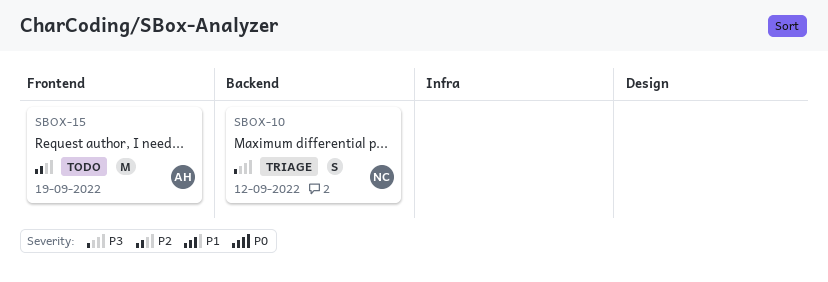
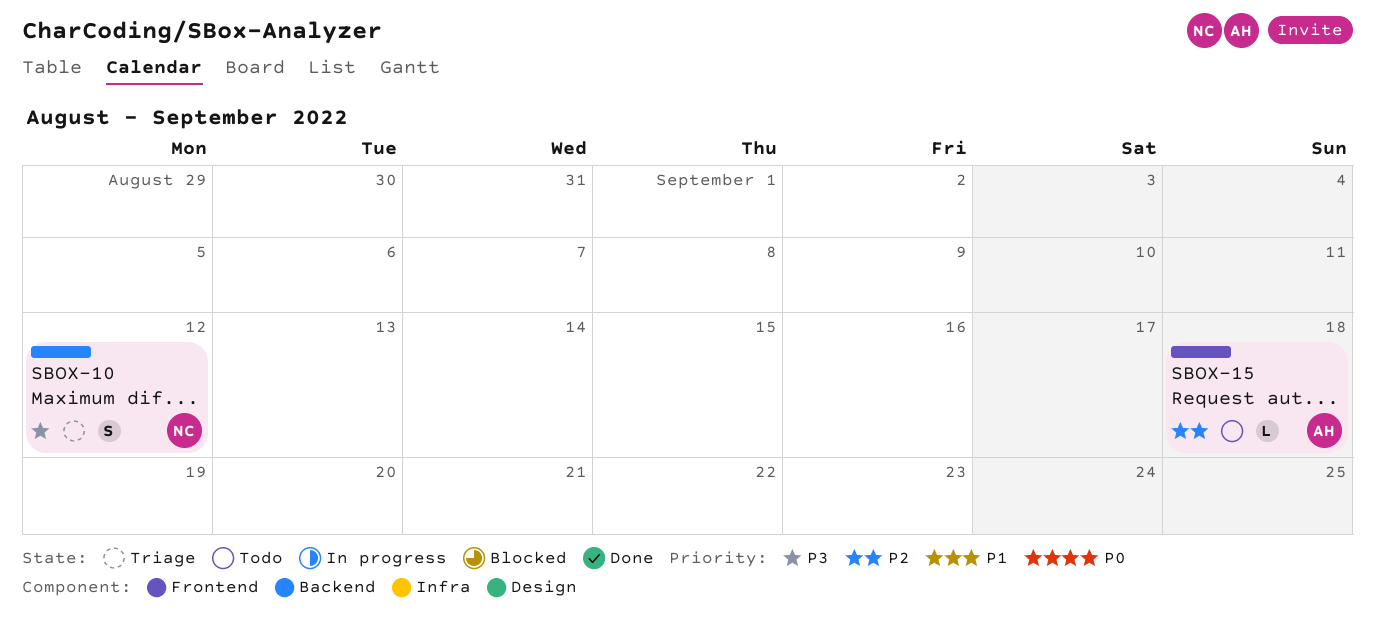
SBOX-15, estimate: M -> L
SBOX-15, due: Sep 19 -> Sep 18

